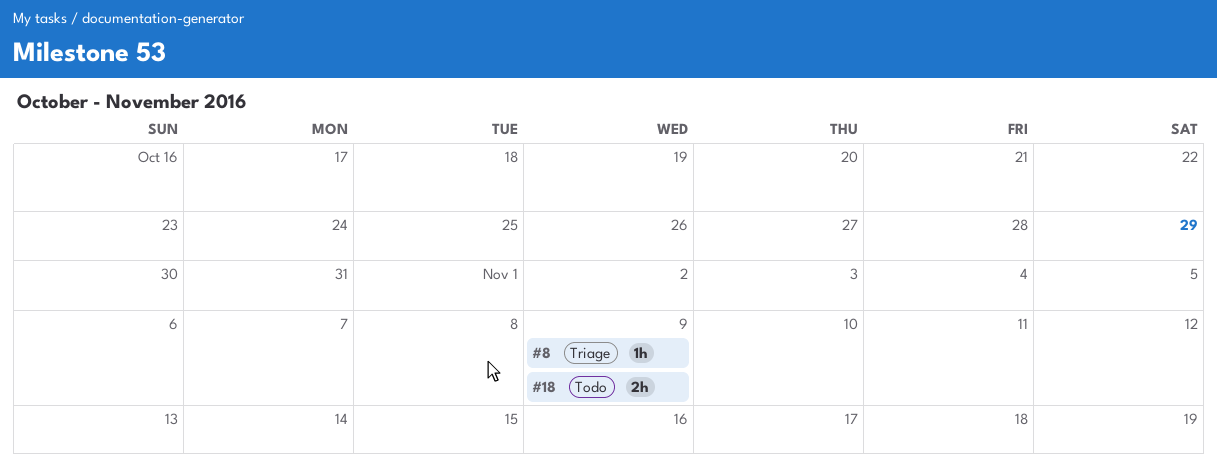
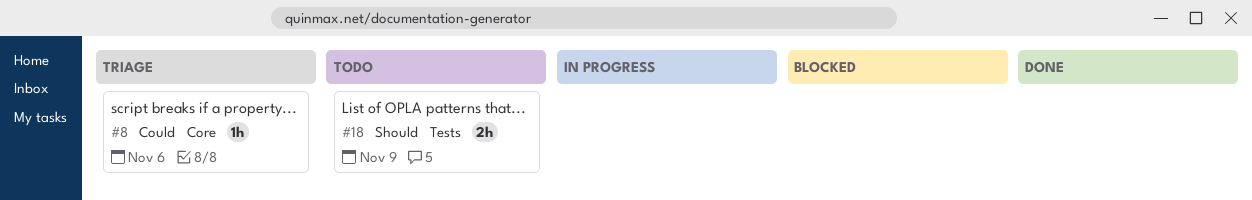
#8, due: Nov 9 -> Nov 6

